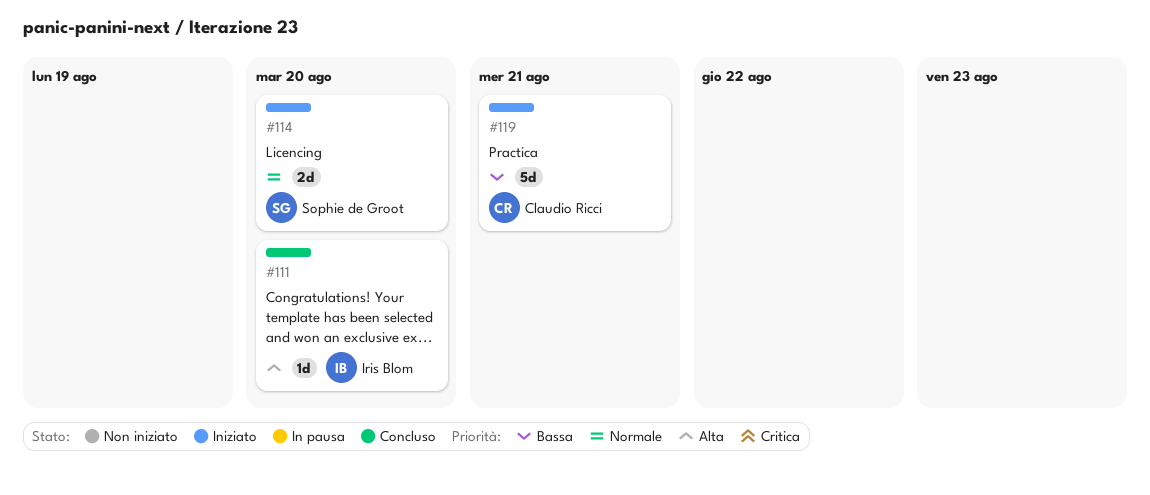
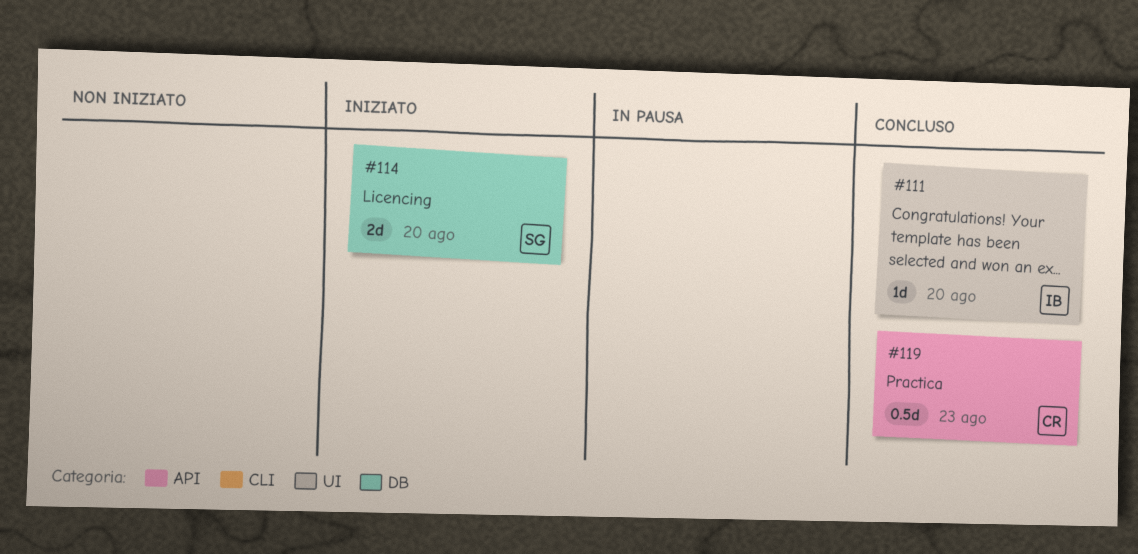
#119, status: Iniziato -> Concluso
#119, estimate: 5d -> 0.5d
#119, due: Aug 21 -> Aug 23

